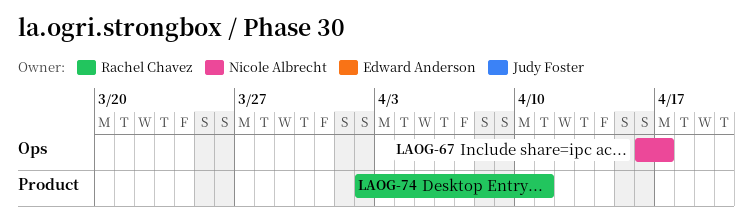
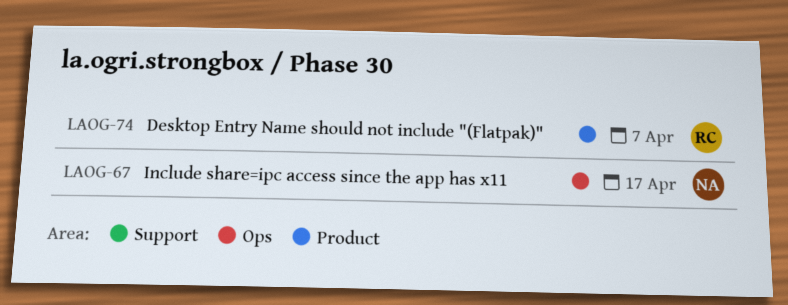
LAOG-74, due: Apr 11 -> Apr 7

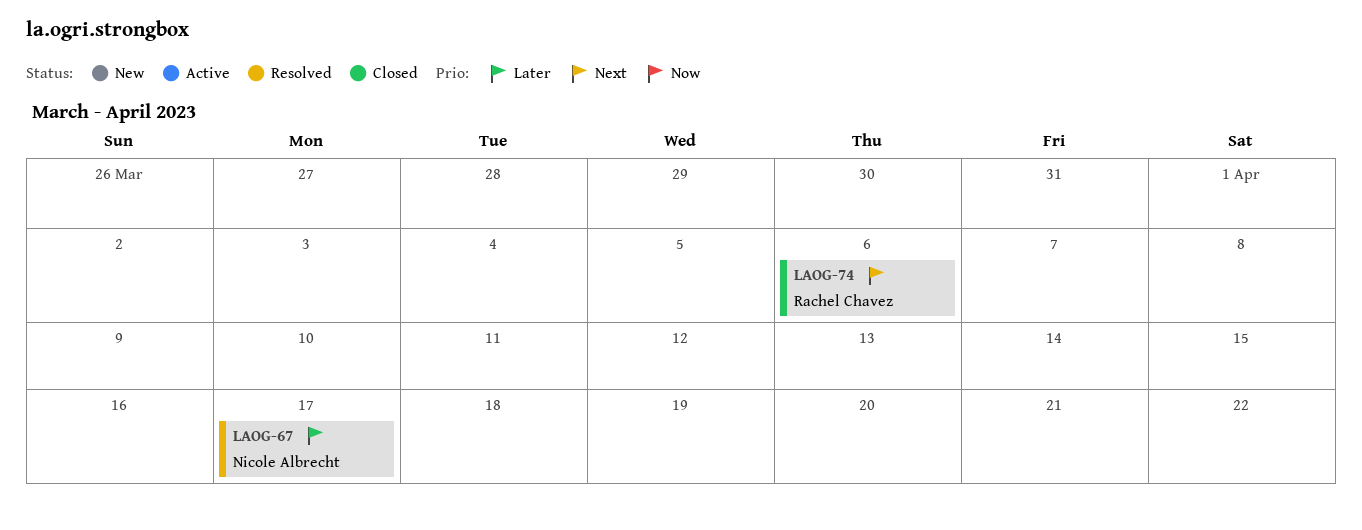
LAOG-74, due: Apr 7 -> Apr 6

